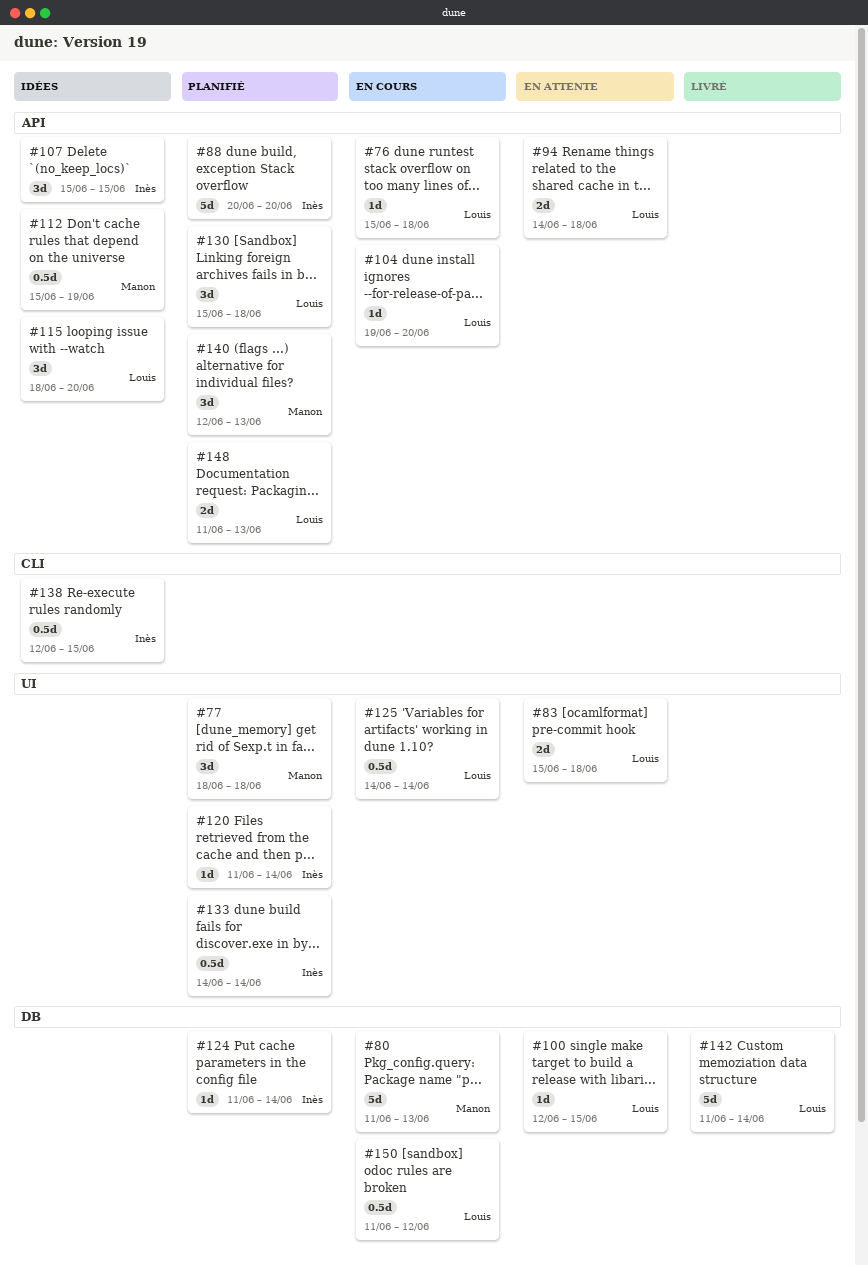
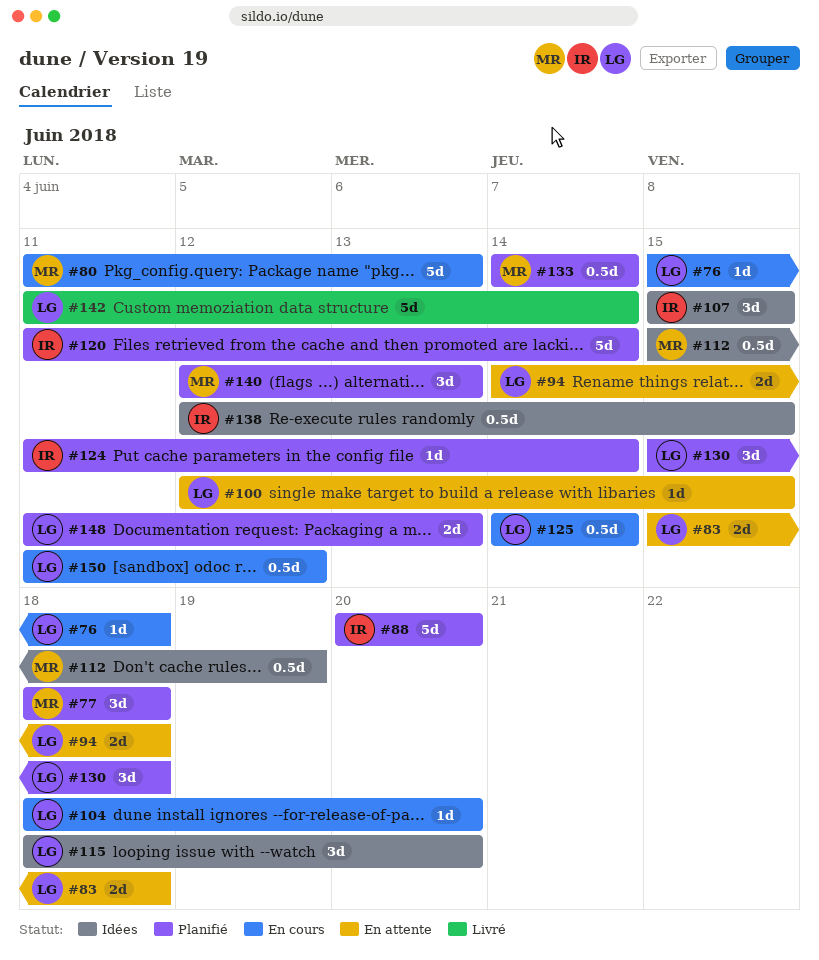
#104, start: Jun 19 -> Jun 18
#120, estimate: 1d -> 5d
#133, owner: Inès -> Manon

